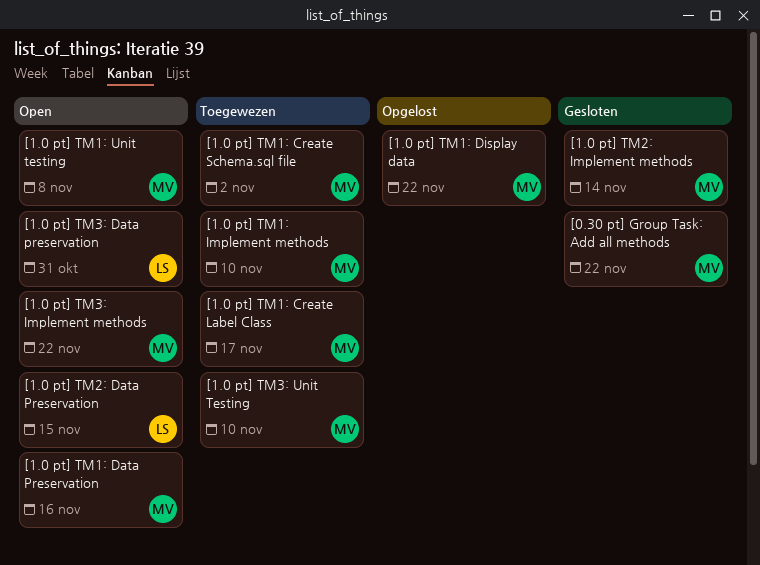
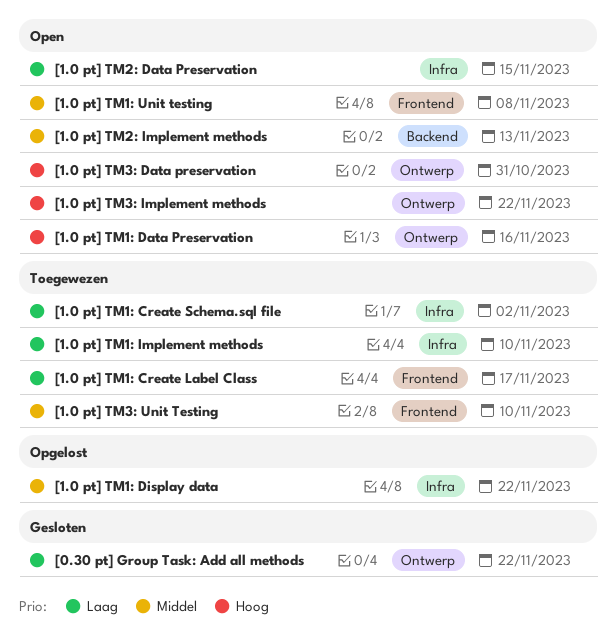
[1.0 pt] TM2: Implement methods, status: Gesloten -> Open
[1.0 pt] TM2: Implement methods, due: Nov 14 -> Nov 13

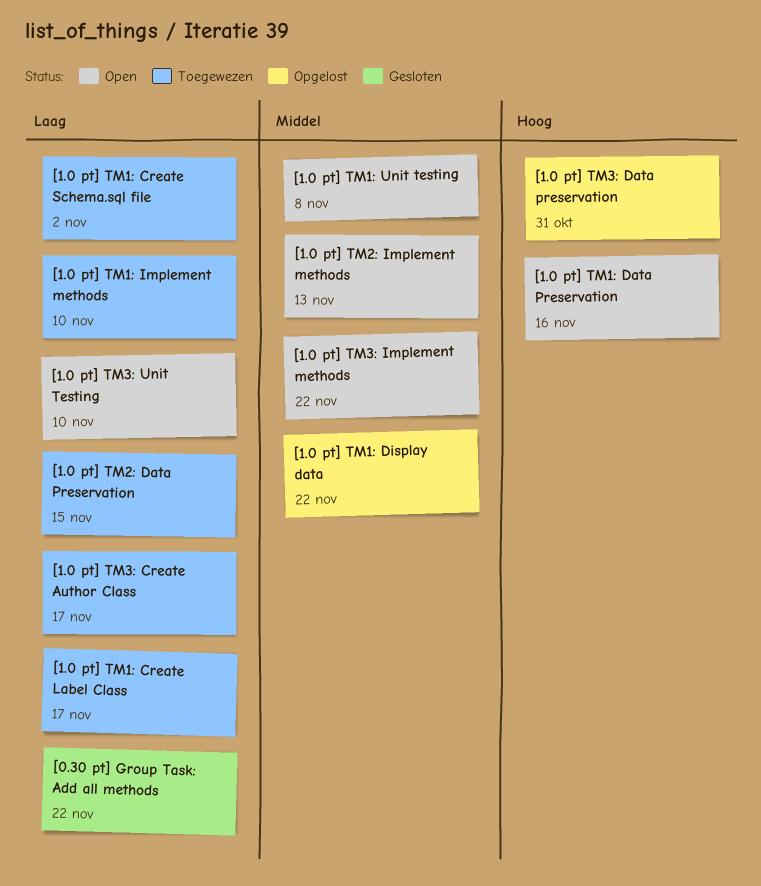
[1.0 pt] TM2: Data Preservation, status: Open -> Toegewezen
[1.0 pt] TM3: Create Author Class: none -> present
[1.0 pt] TM3: Data preservation, status: Open -> Opgelost
[1.0 pt] TM3: Implement methods, priority: Hoog -> Middel
[1.0 pt] TM3: Unit Testing, status: Toegewezen -> Open
[1.0 pt] TM3: Unit Testing, priority: Middel -> Laag

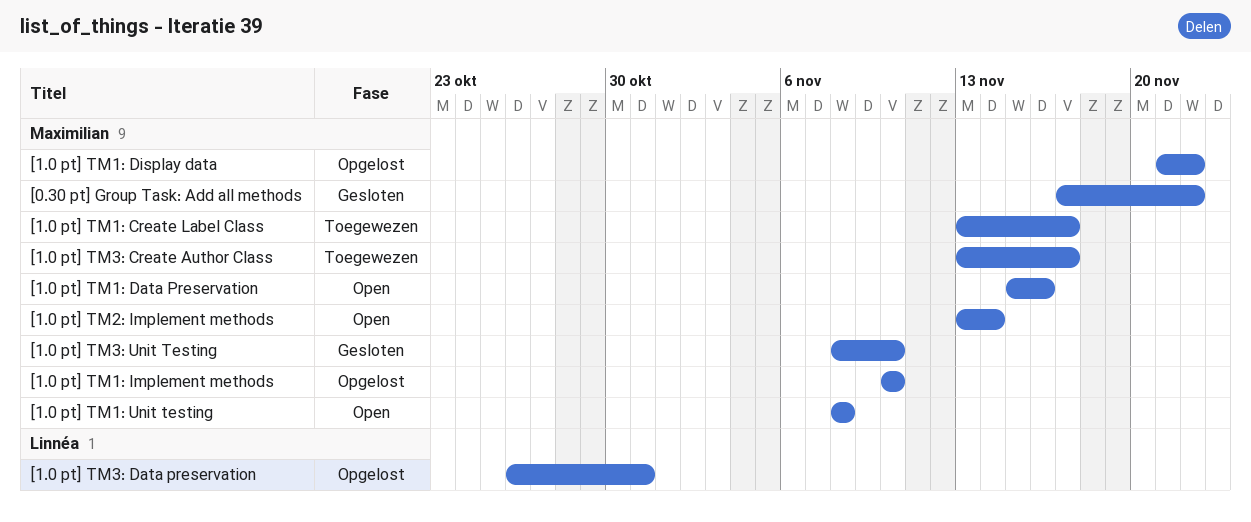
[1.0 pt] TM1: Create Schema.sql file: present -> none
[1.0 pt] TM1: Implement methods, status: Toegewezen -> Opgelost
[1.0 pt] TM2: Data Preservation: present -> none
[1.0 pt] TM2: Implement methods, due: Nov 13 -> Nov 14
[1.0 pt] TM3: Implement methods: present -> none
[1.0 pt] TM3: Unit Testing, status: Open -> Gesloten

